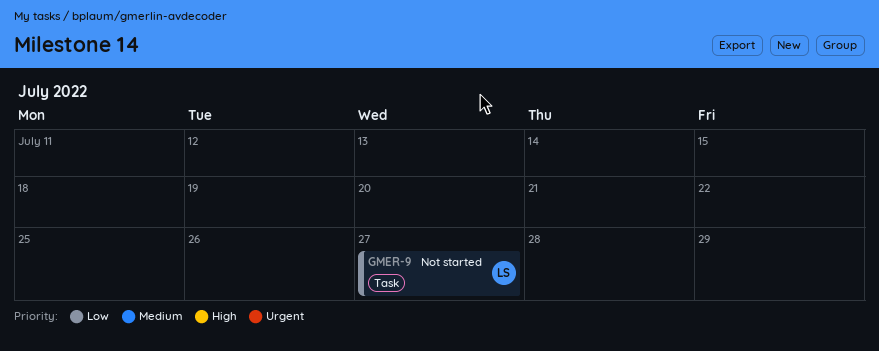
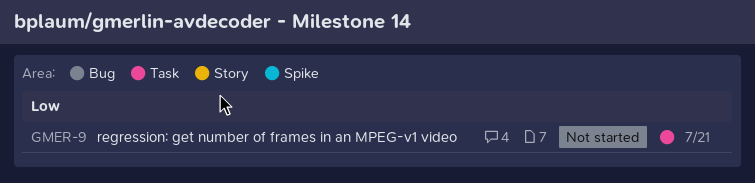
GMER-9, due: Jul 27 -> Jul 21

